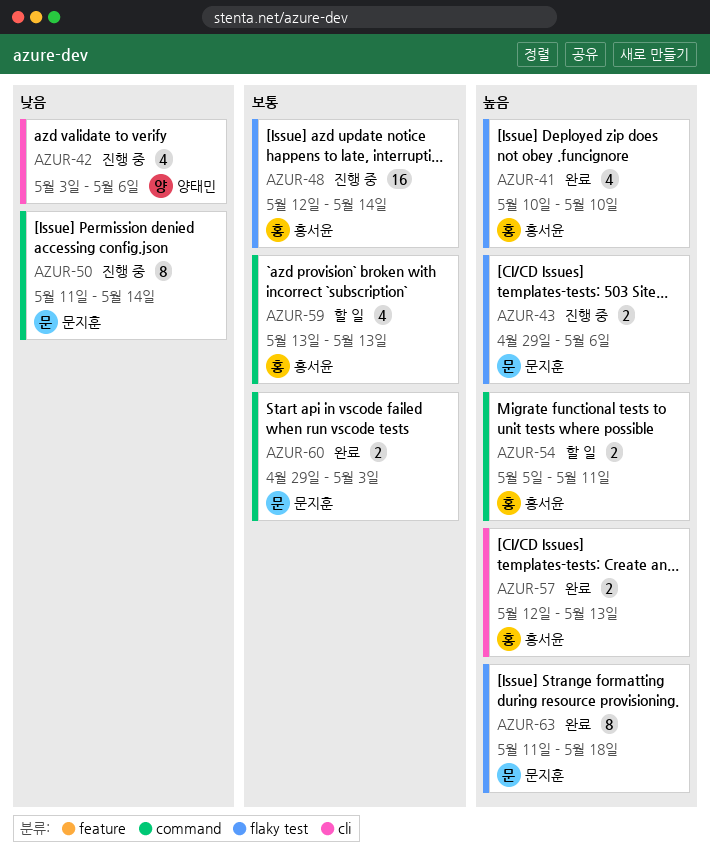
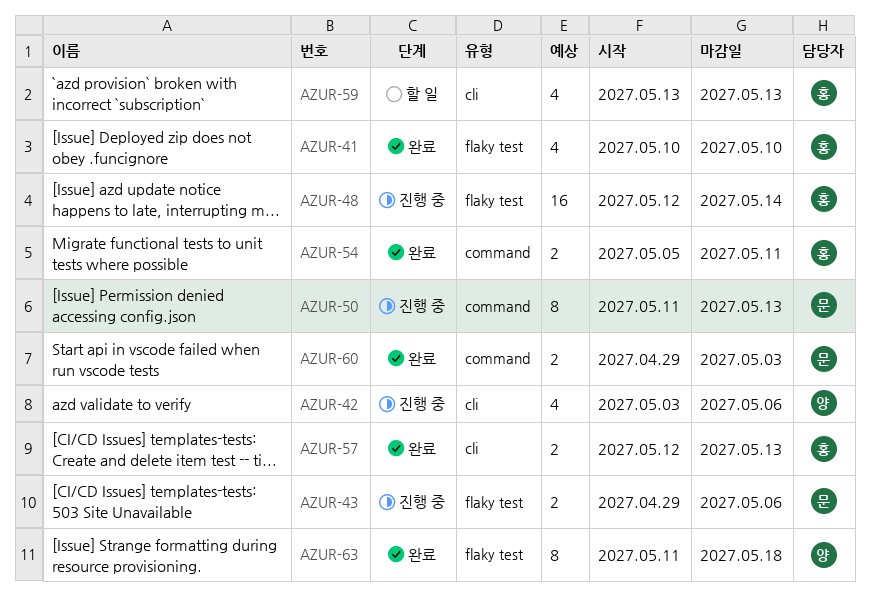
AZUR-50, due: May 14 -> May 13
AZUR-54, status: 할 일 -> 완료
AZUR-59, label: command -> cli
AZUR-63, owner: 문지훈 -> 양태민

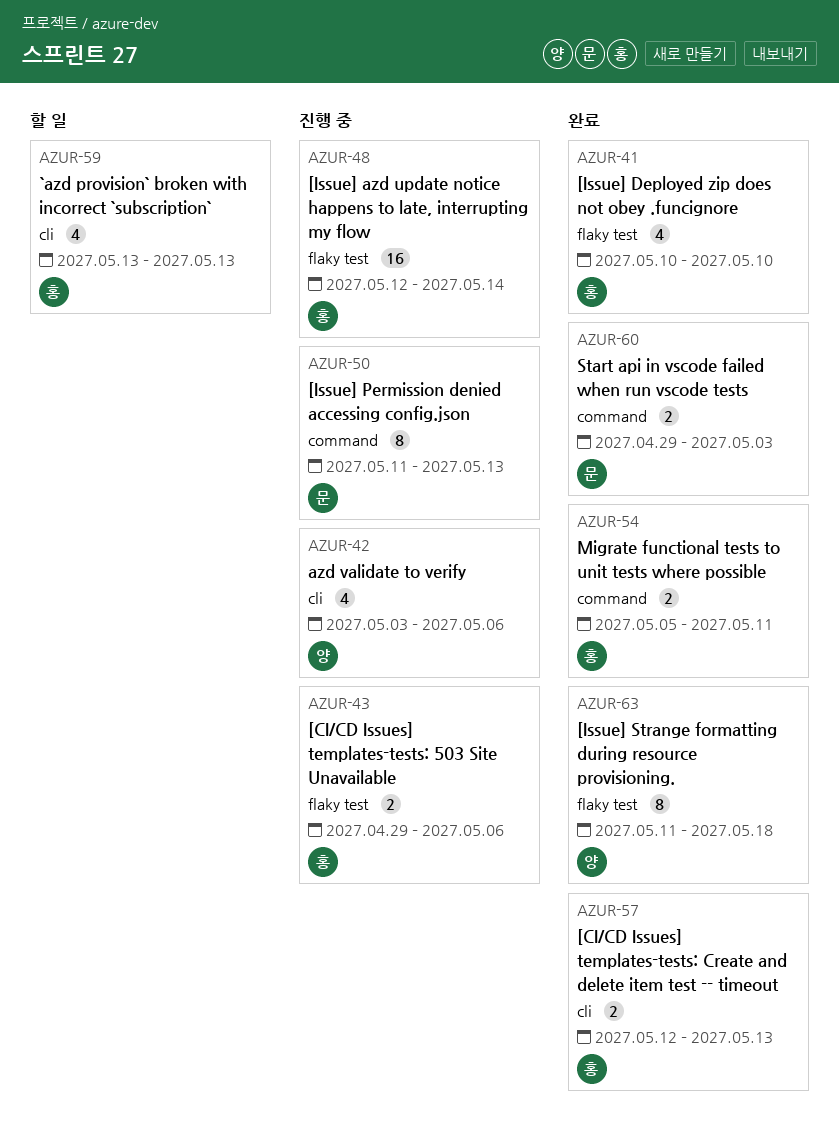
AZUR-43, owner: 문 -> 홍

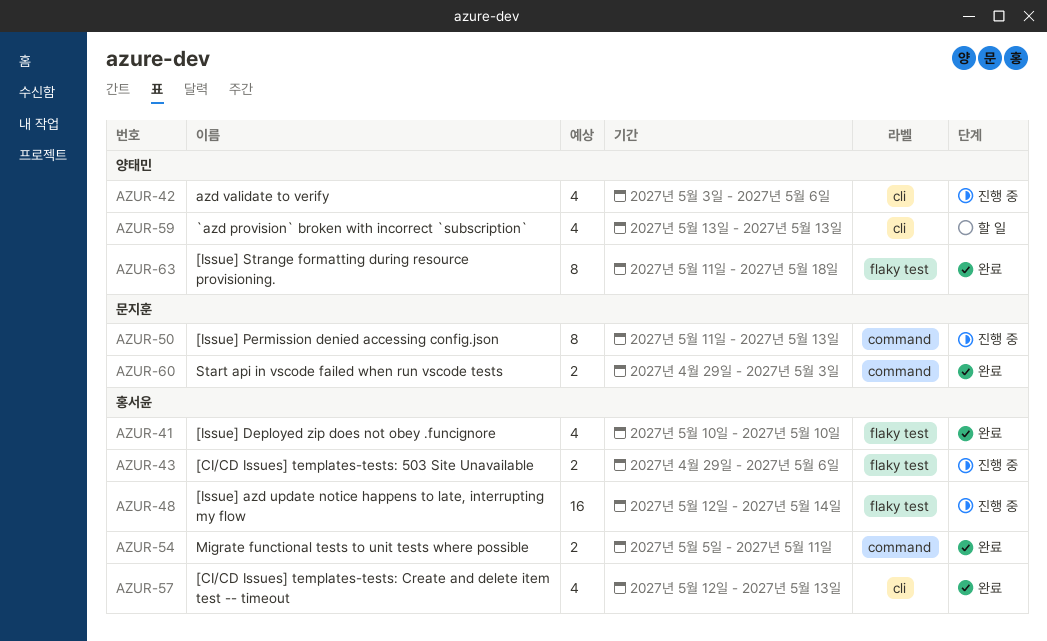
AZUR-57, estimate: 2 -> 4
AZUR-59, owner: 홍서윤 -> 양태민

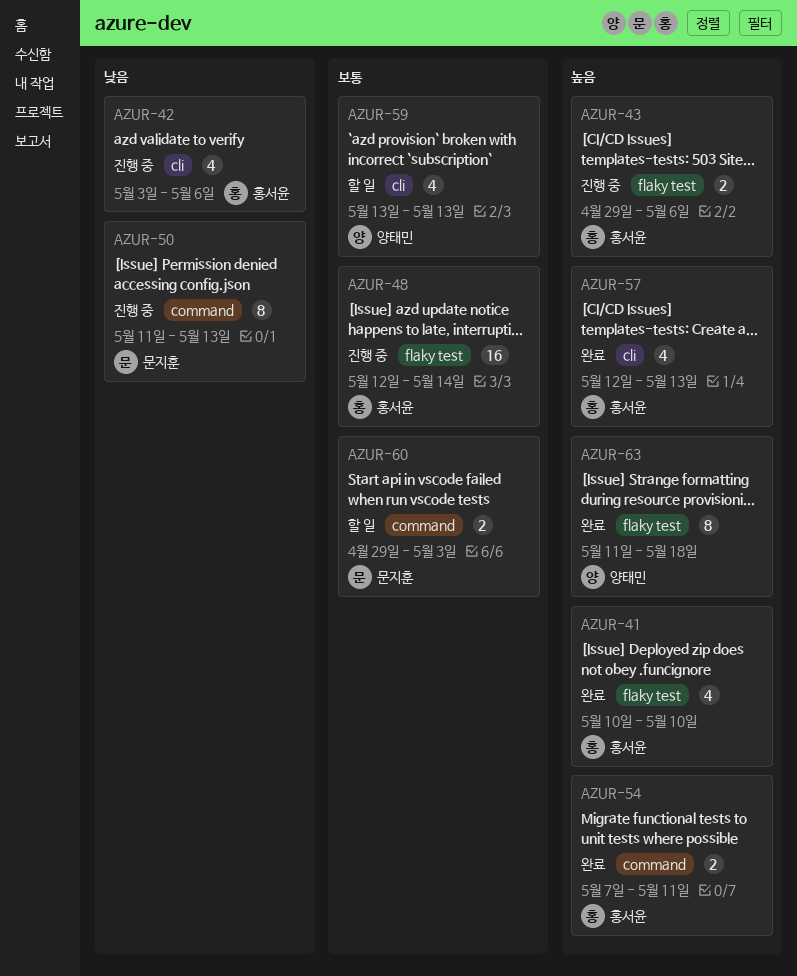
AZUR-42, owner: 양태민 -> 홍서윤
AZUR-54, start: May 5 -> May 7
AZUR-60, status: 완료 -> 할 일

